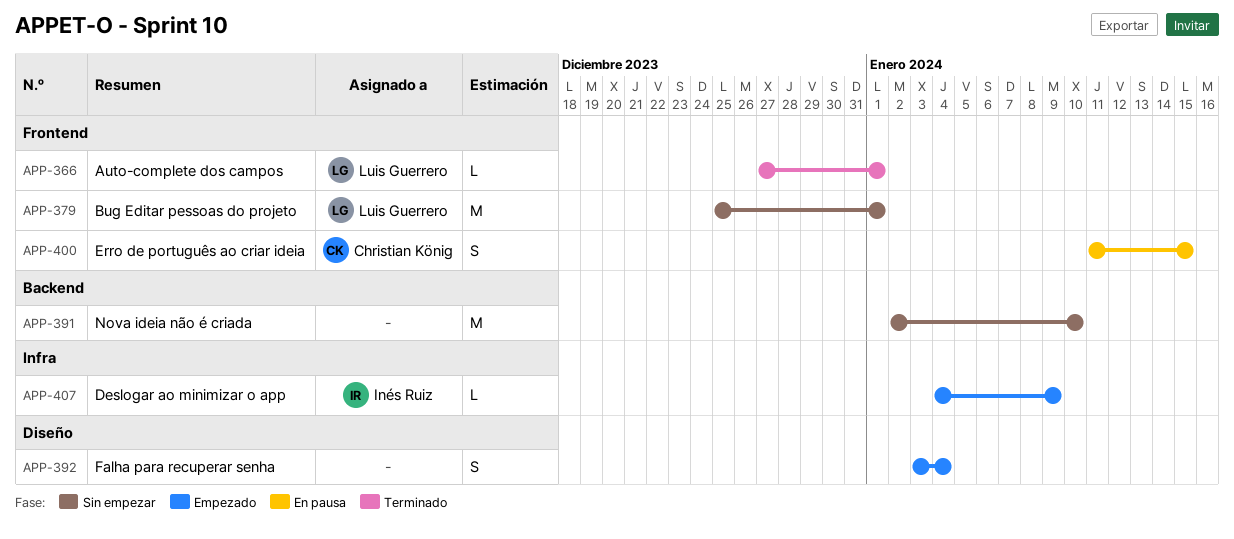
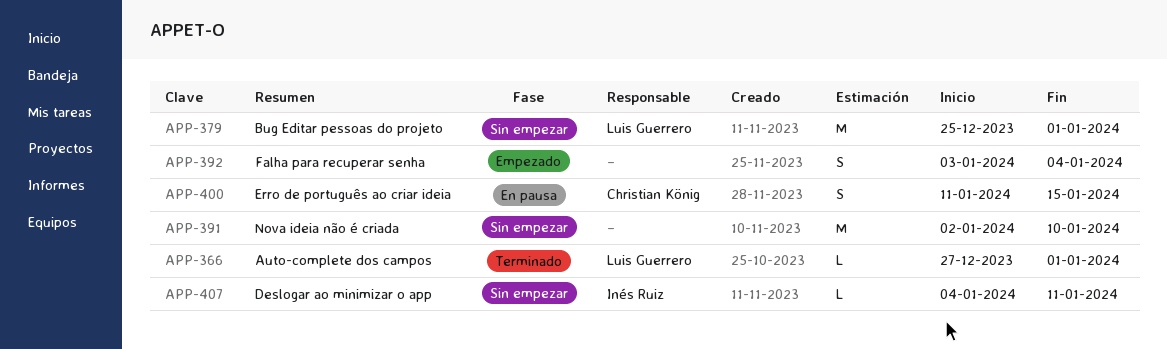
APP-407, status: Empezado -> Sin empezar
APP-407, due: Jan 9 -> Jan 11

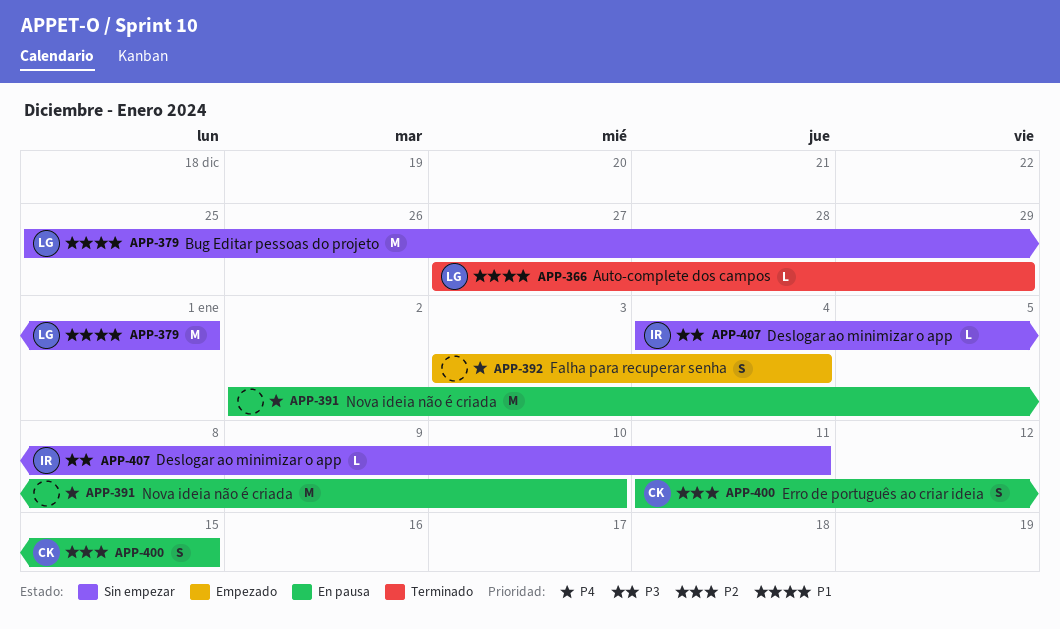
APP-366, due: Jan 1 -> Dec 29
APP-391, status: Sin empezar -> En pausa

